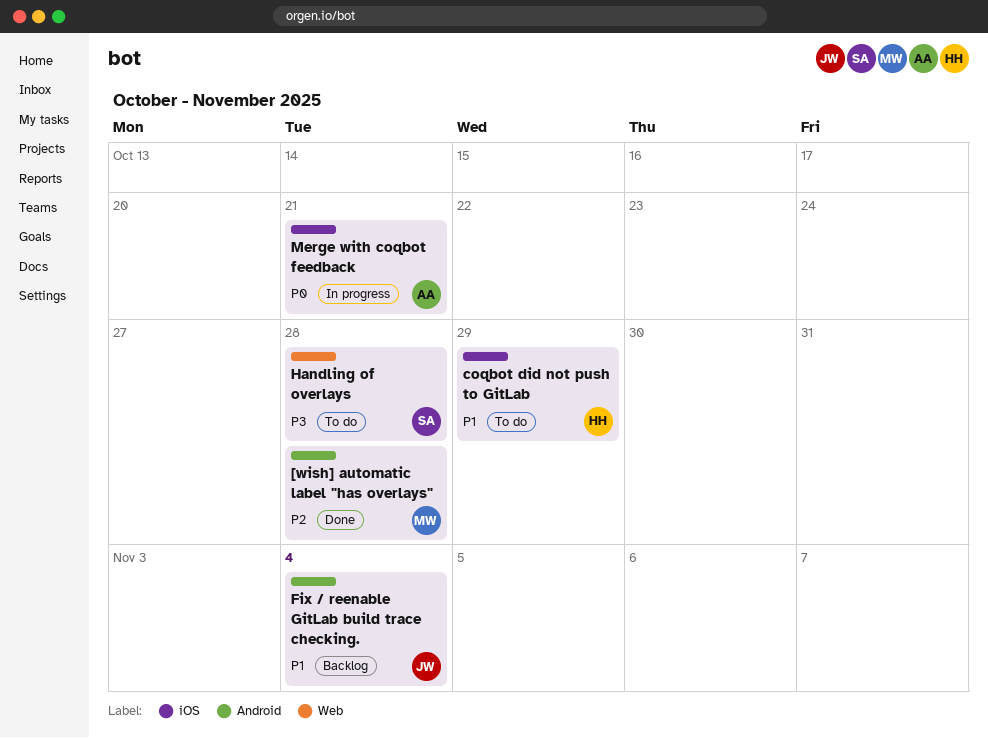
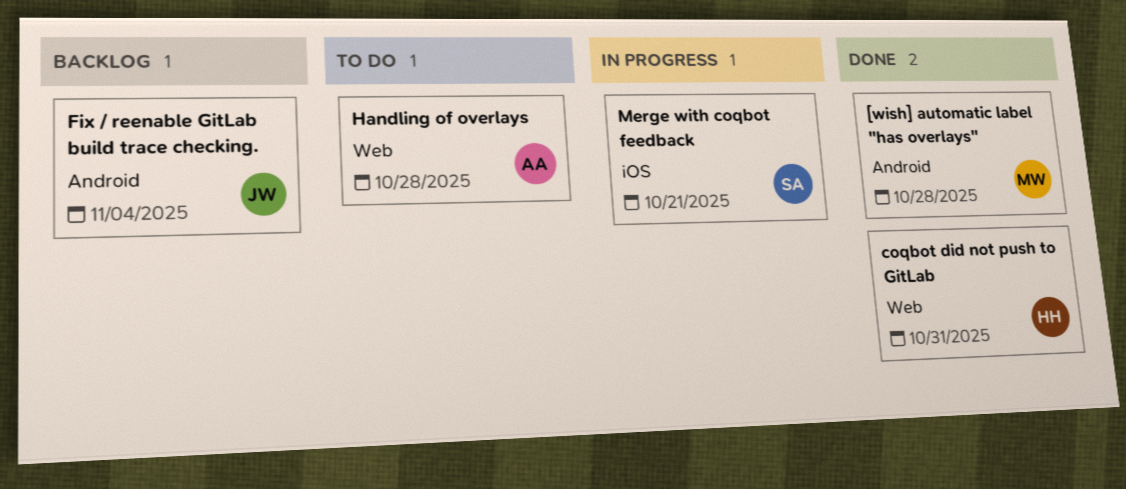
coqbot did not push to GitLab, status: To do -> Done
coqbot did not push to GitLab, label: iOS -> Web
coqbot did not push to GitLab, due: Oct 29 -> Oct 31
Handling of overlays, owner: SA -> AA
Merge with coqbot feedback, owner: AA -> SA

